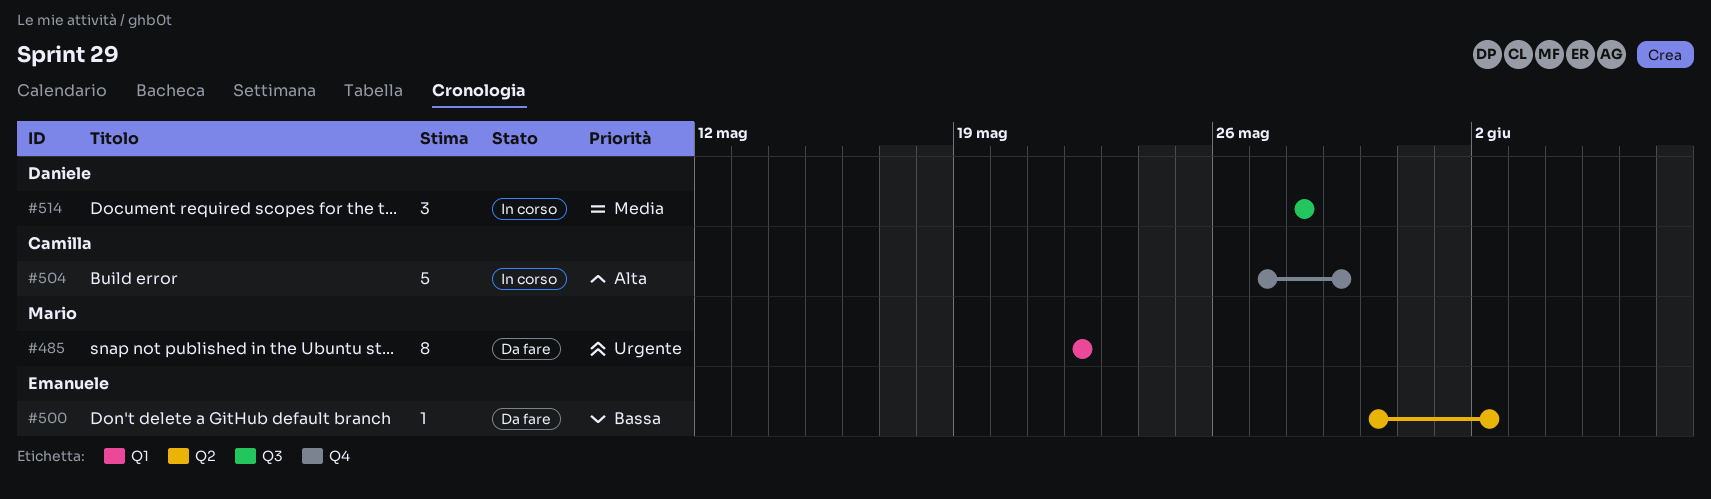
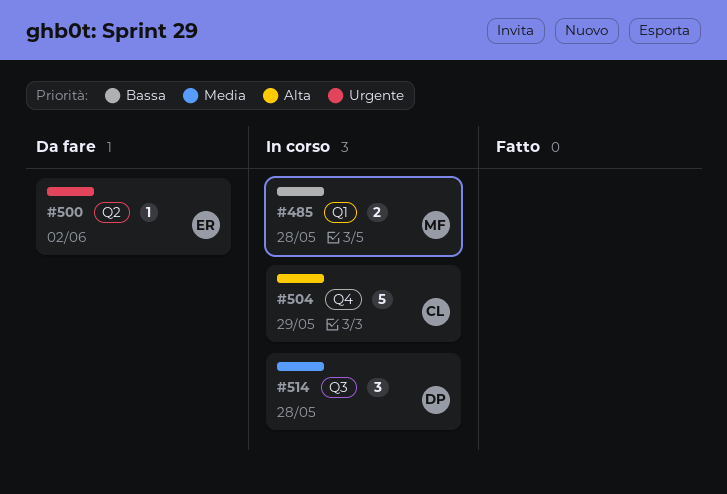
#485, status: Da fare -> In corso
#485, priority: Urgente -> Bassa
#485, estimate: 8 -> 2
#485, due: May 22 -> May 28
#500, priority: Bassa -> Urgente

